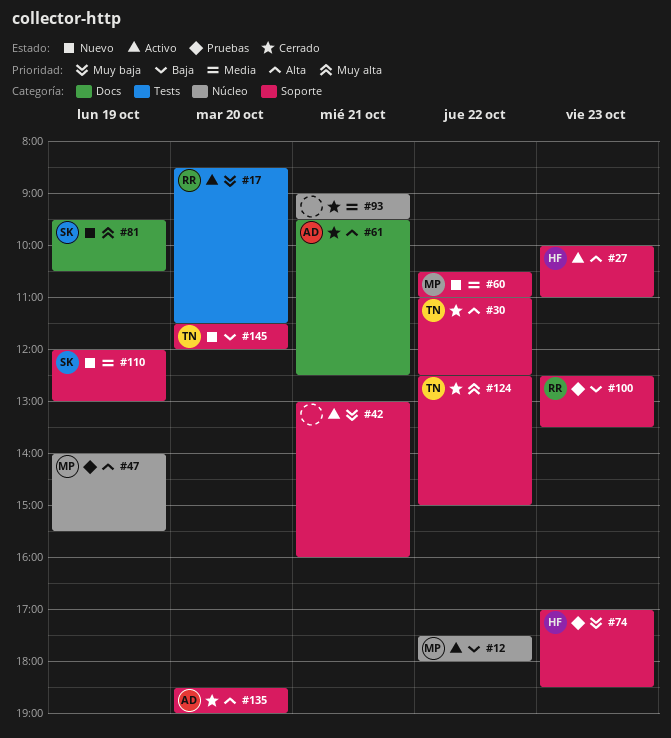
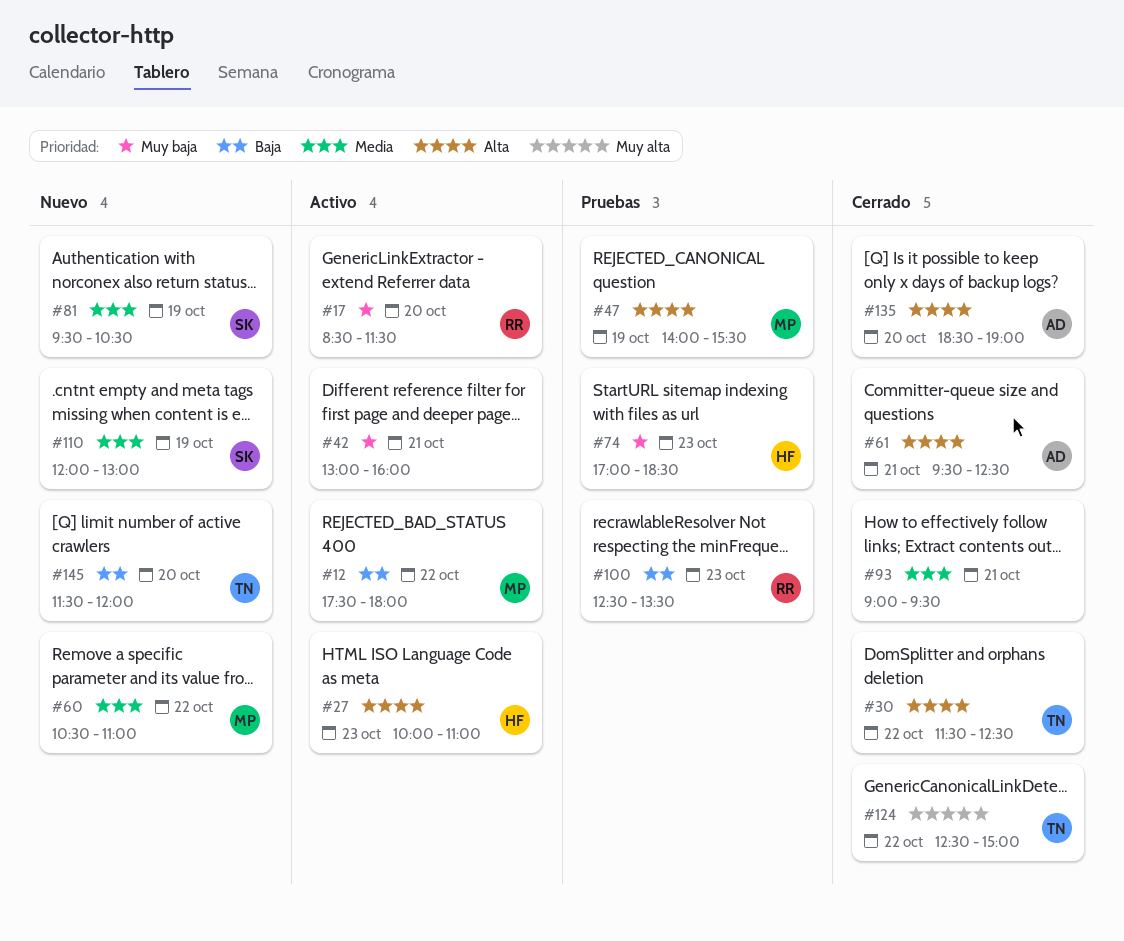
#30, begins: 11:00 -> 11:30
#81, priority: Muy alta -> Media

